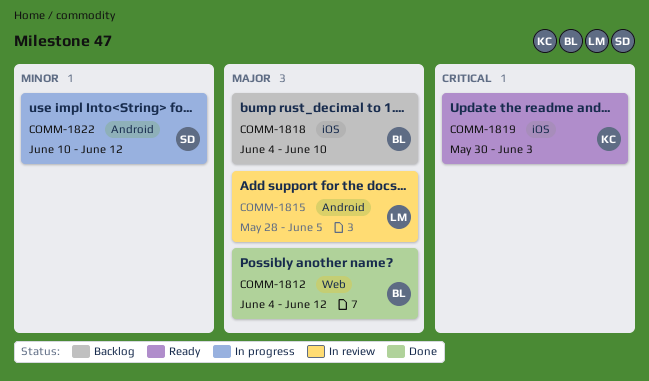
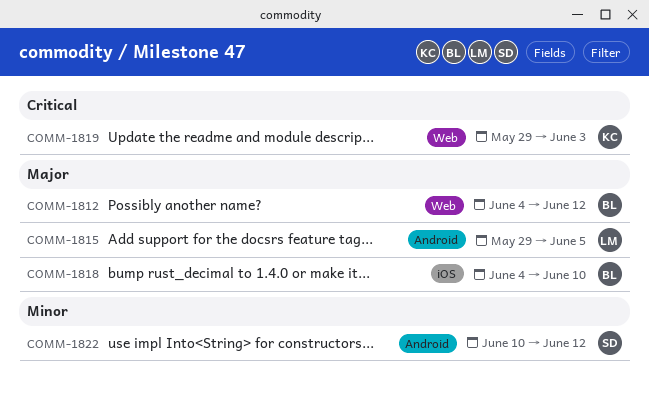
COMM-1815, start: May 28 -> May 29
COMM-1819, label: iOS -> Web
COMM-1819, start: May 30 -> May 29

